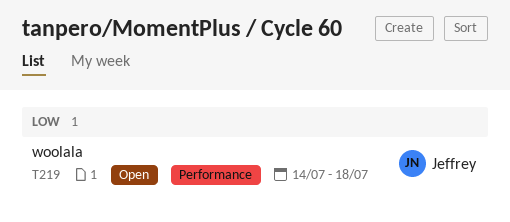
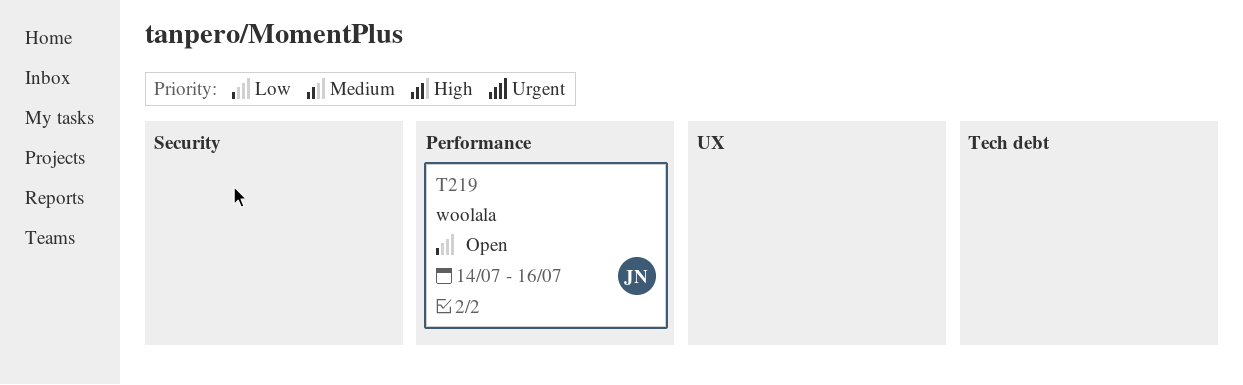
T219, due: Jul 18 -> Jul 16

